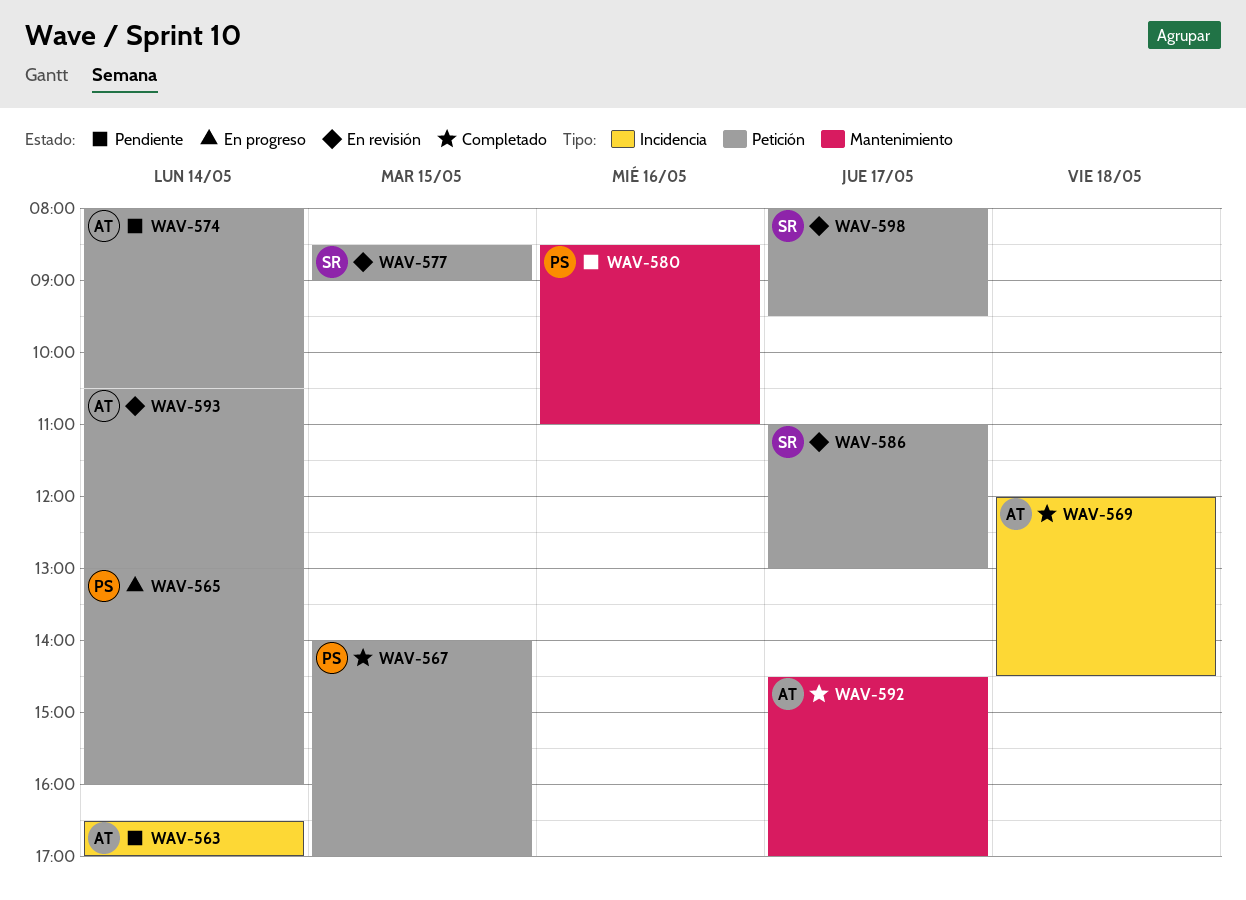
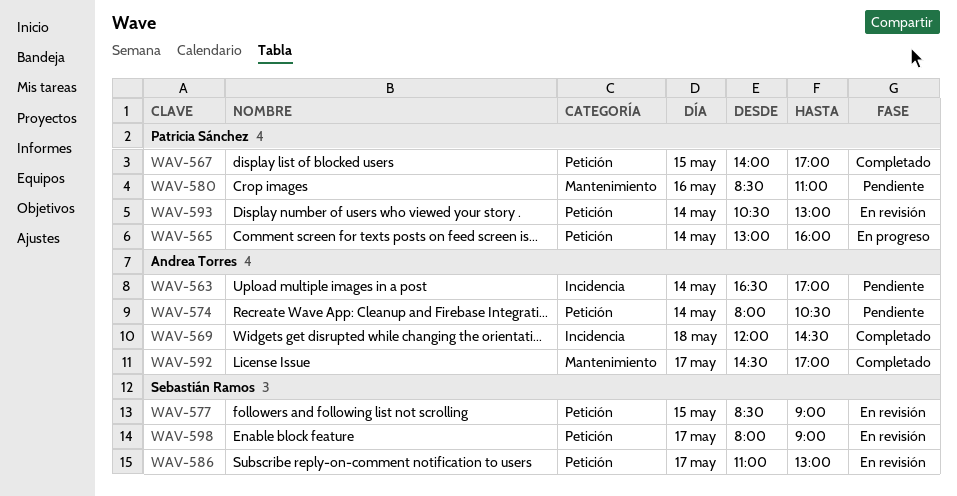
WAV-593, owner: Andrea Torres -> Patricia Sánchez
WAV-598, ends: 09:30 -> 09:00

